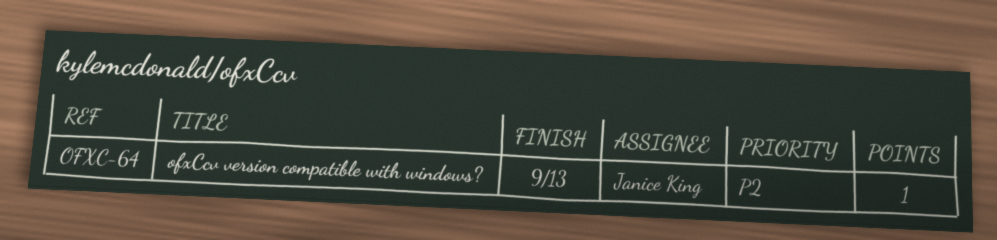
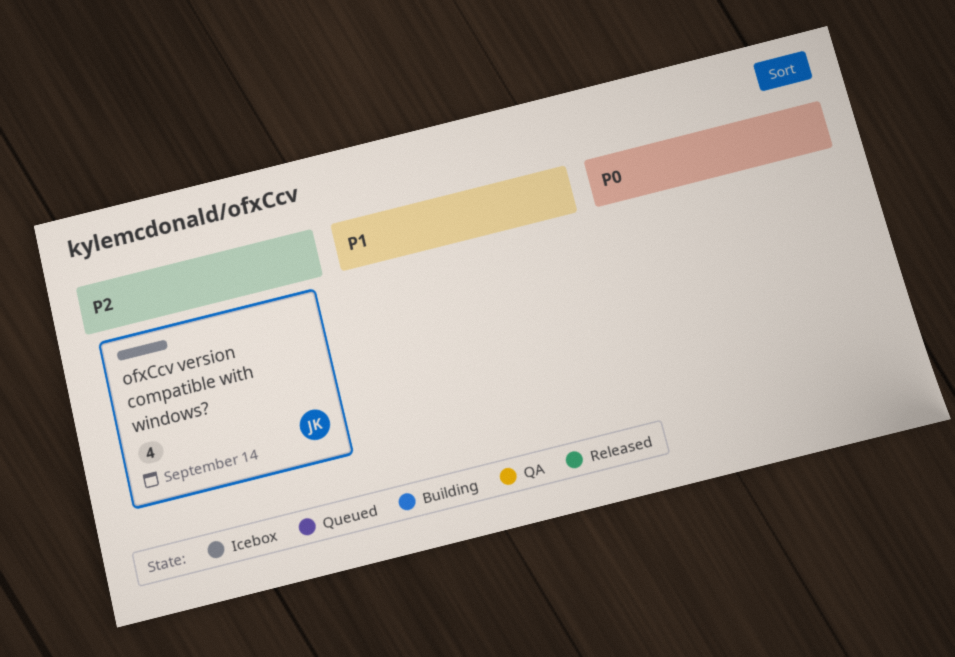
ofxCcv version compatible with windows?, estimate: 1 -> 4
ofxCcv version compatible with windows?, due: Sep 13 -> Sep 14

